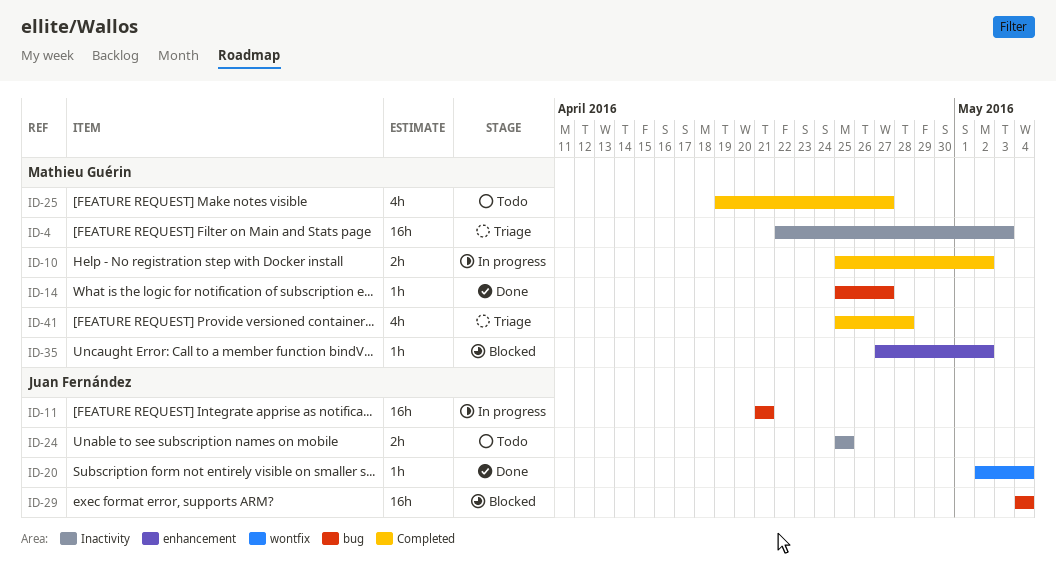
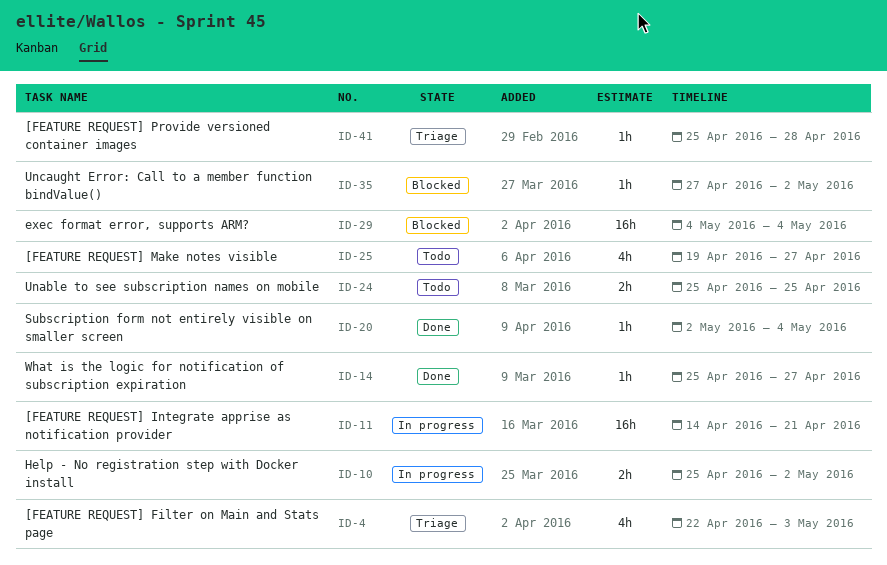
ID-4, estimate: 16h -> 4h
ID-11, start: Apr 21 -> Apr 14
ID-41, estimate: 4h -> 1h

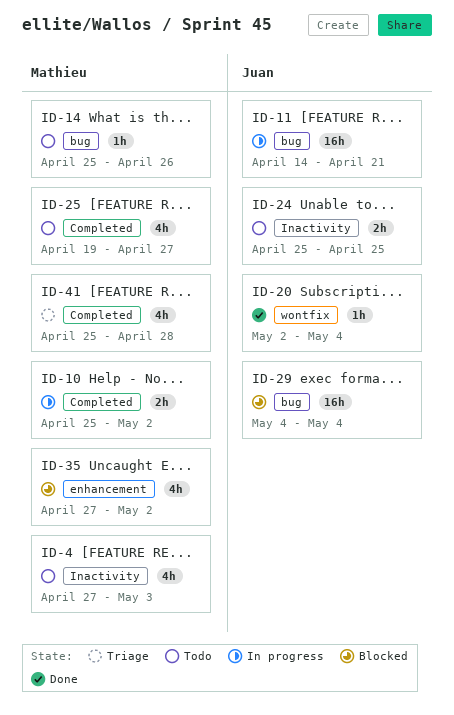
ID-4, status: Triage -> Todo
ID-4, start: Apr 22 -> Apr 27
ID-14, status: Done -> Todo
ID-14, due: Apr 27 -> Apr 26
ID-35, estimate: 1h -> 4h
ID-41, estimate: 1h -> 4h

